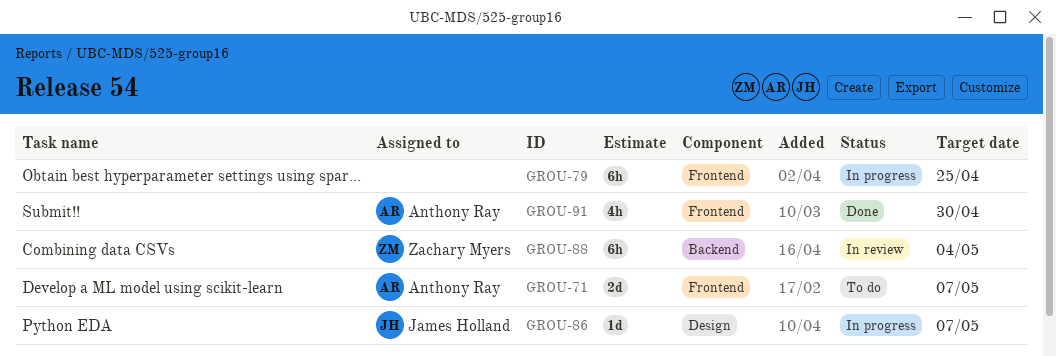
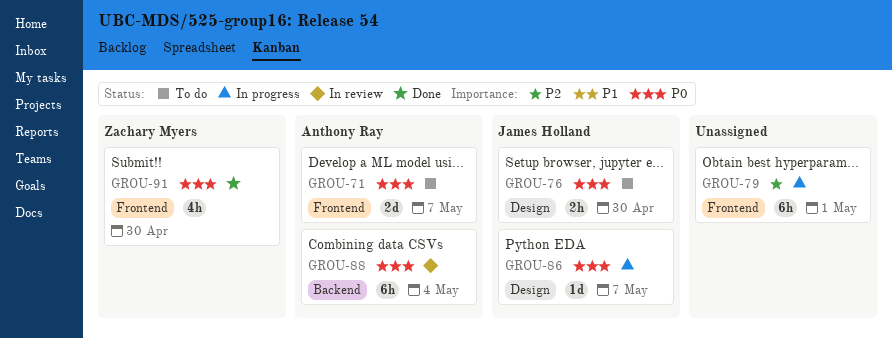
GROU-76: none -> present
GROU-79, due: Apr 25 -> May 1
GROU-88, owner: Zachary Myers -> Anthony Ray
GROU-91, owner: Anthony Ray -> Zachary Myers

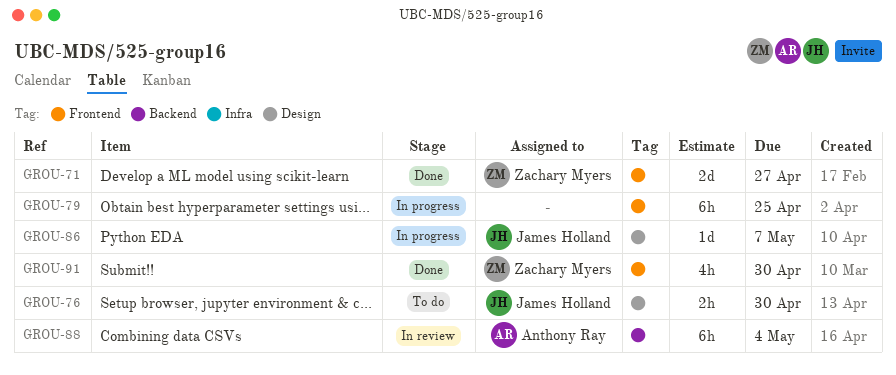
GROU-71, status: To do -> Done
GROU-71, owner: Anthony Ray -> Zachary Myers
GROU-71, due: May 7 -> Apr 27
GROU-79, due: May 1 -> Apr 25

